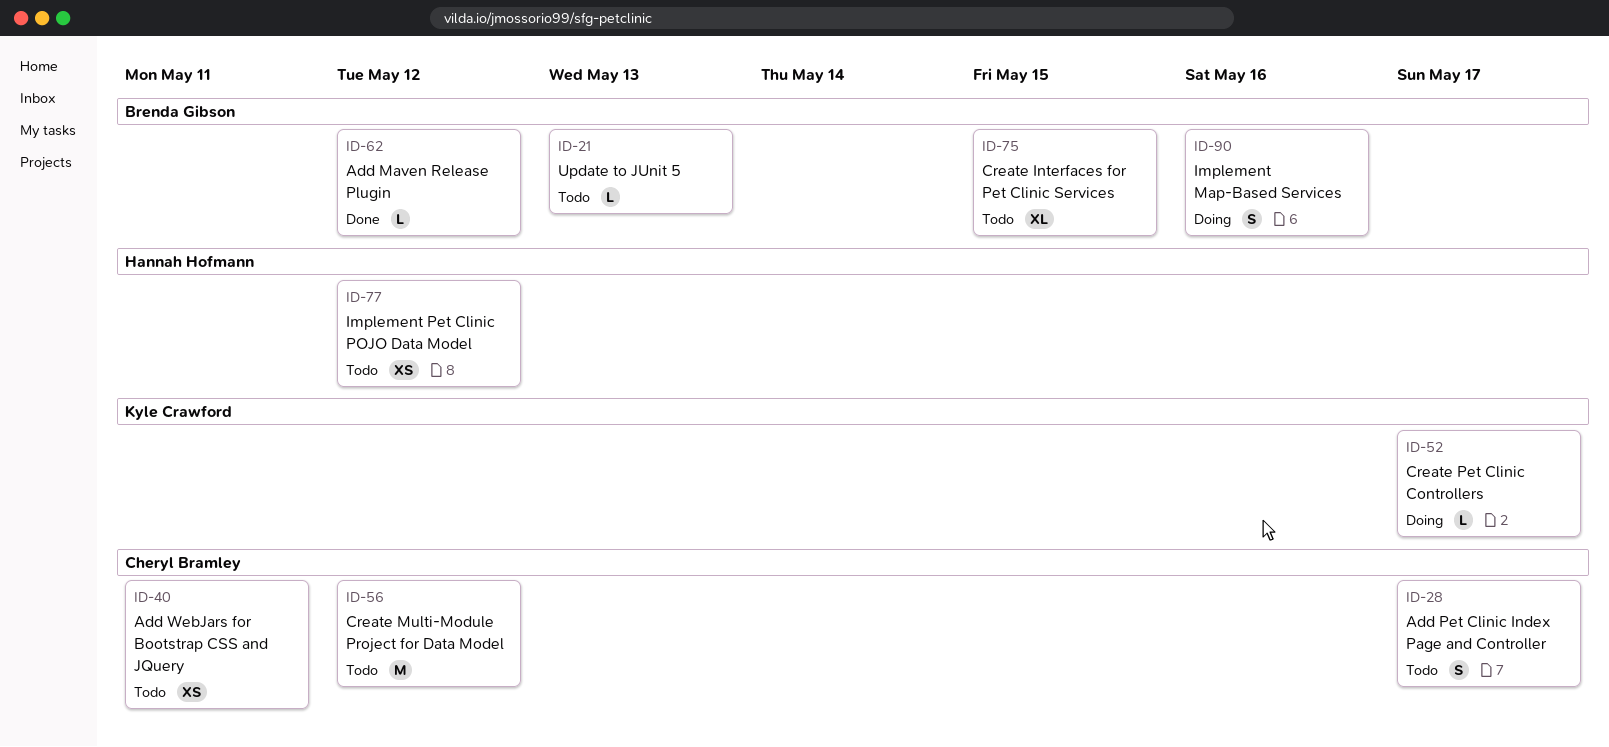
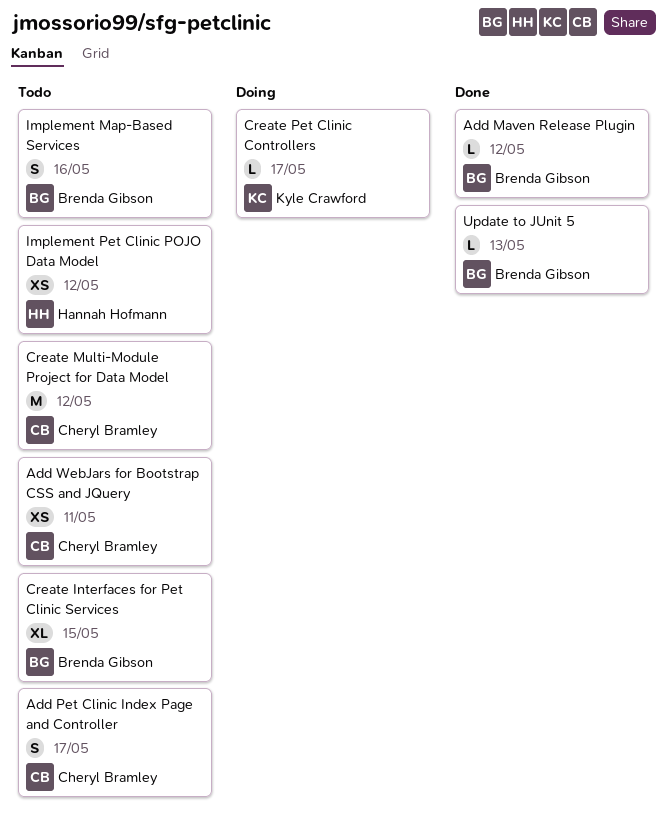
Implement Map-Based Services, status: Doing -> Todo
Update to JUnit 5, status: Todo -> Done

